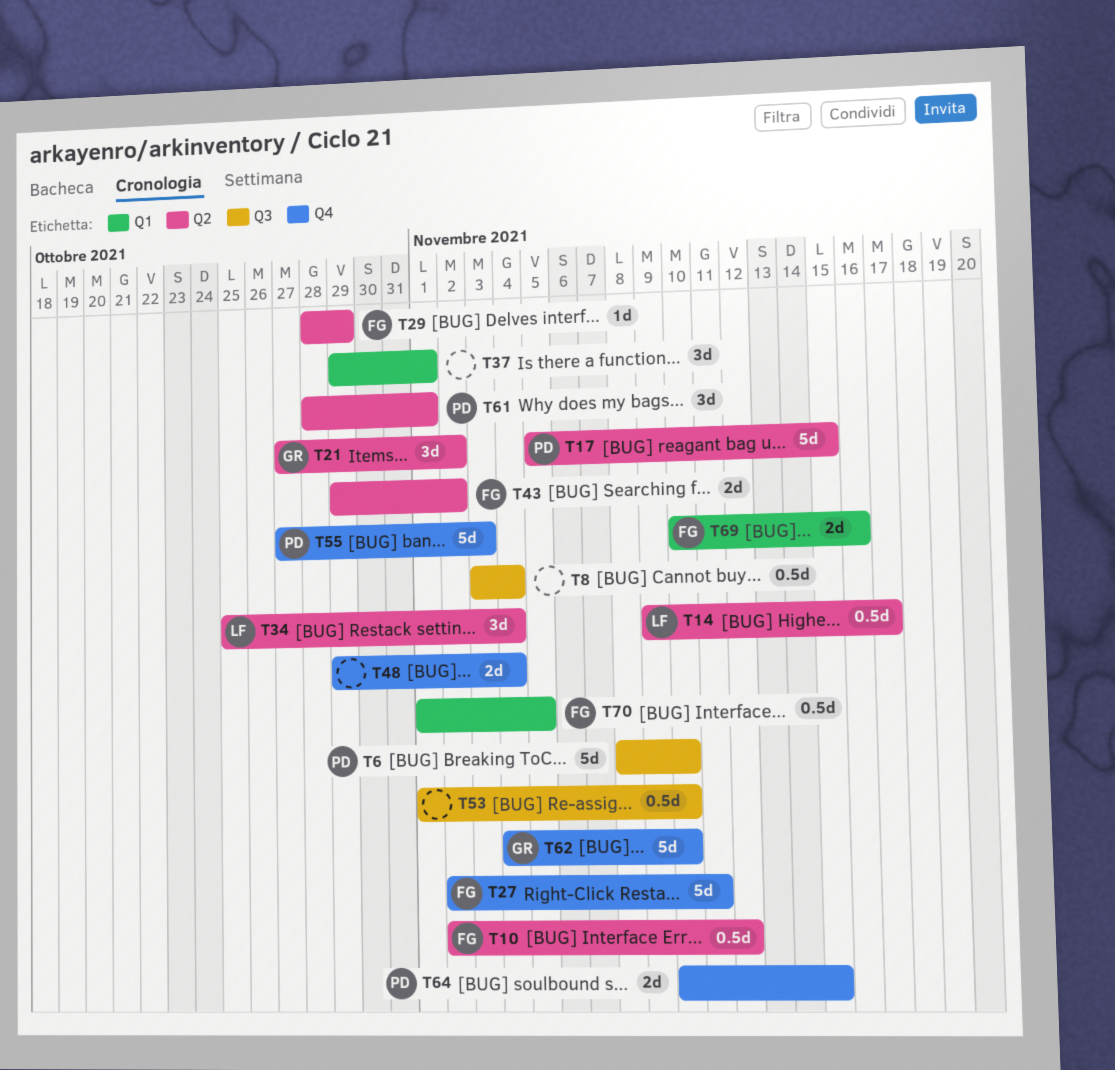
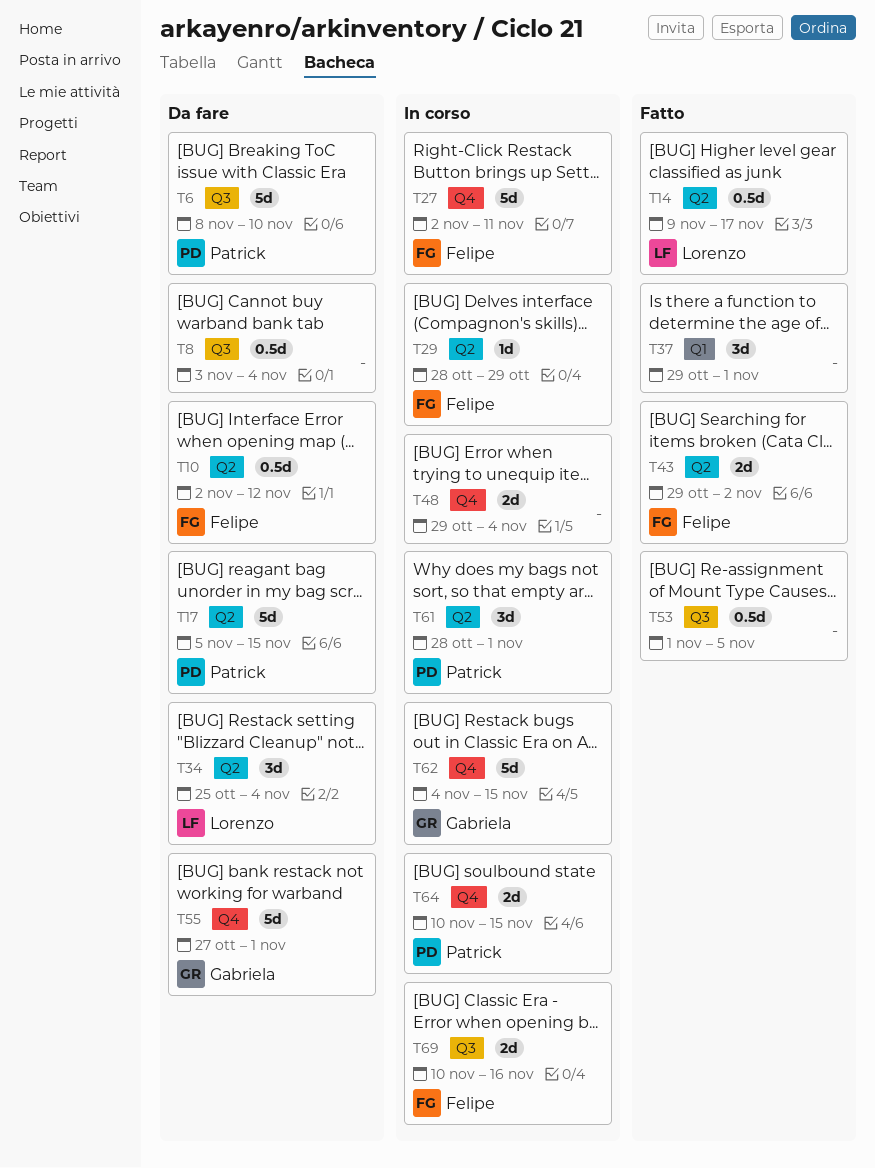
T21: present -> none
T53, due: Nov 10 -> Nov 5
T55, owner: Patrick -> Gabriela
T55, due: Nov 3 -> Nov 1
T62, due: Nov 10 -> Nov 15
T69, label: Q1 -> Q3
T70: present -> none

